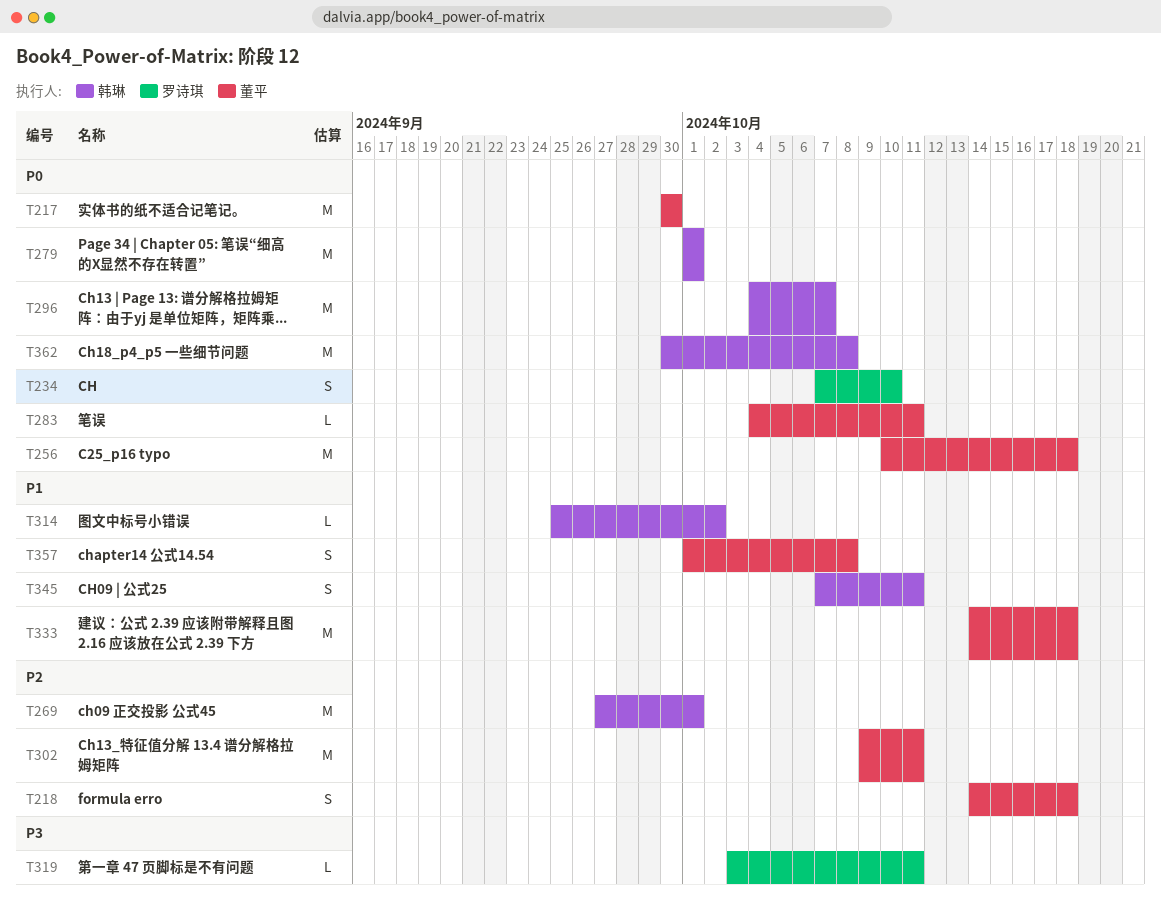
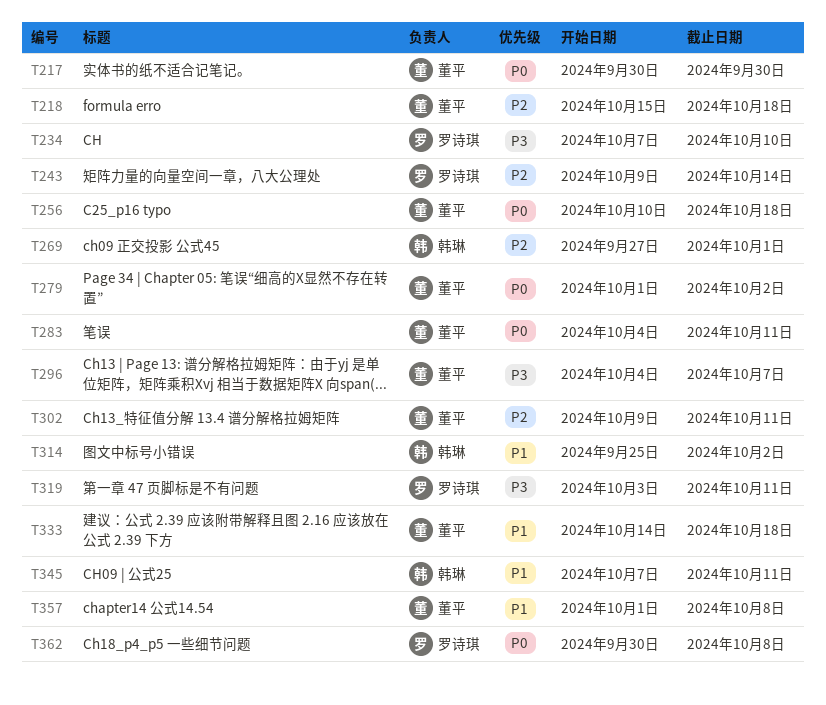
T218, start: Oct 14 -> Oct 15
T234, priority: P0 -> P3
T243: none -> present
T279, owner: 韩琳 -> 董平
T279, due: Oct 1 -> Oct 2
T296, owner: 韩琳 -> 董平
T296, priority: P0 -> P3
T362, owner: 韩琳 -> 罗诗琪

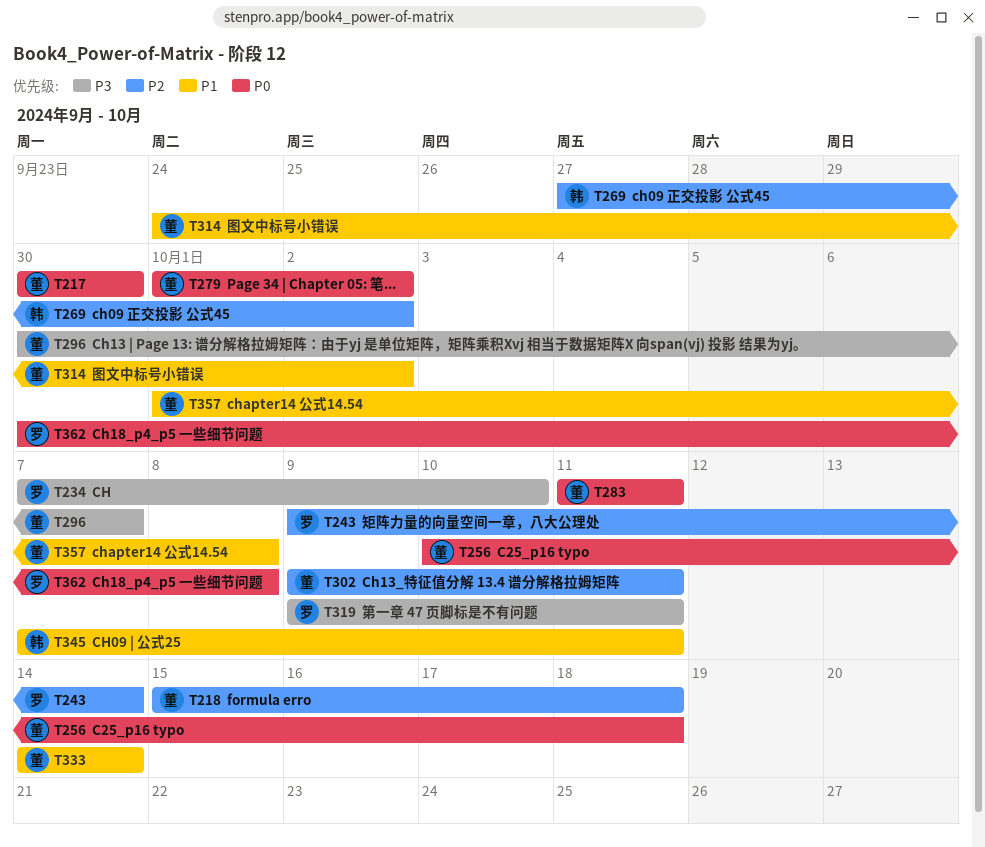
T269, due: Oct 1 -> Oct 2
T283, start: Oct 4 -> Oct 11
T296, start: Oct 4 -> Sep 30
T314, owner: 韩琳 -> 董平
T314, start: Sep 25 -> Sep 24
T319, start: Oct 3 -> Oct 9
T333, due: Oct 18 -> Oct 14

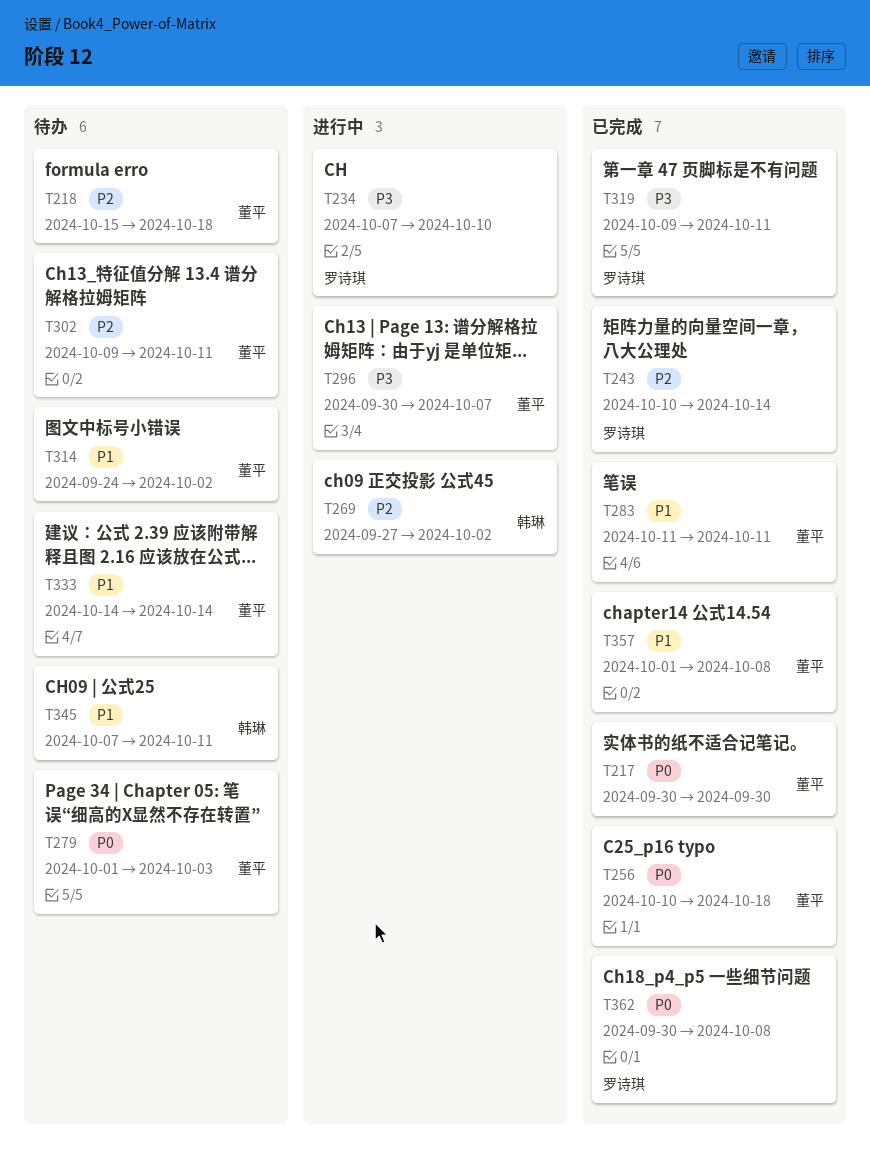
T243, start: Oct 9 -> Oct 10
T279, due: Oct 2 -> Oct 3
T283, priority: P0 -> P1

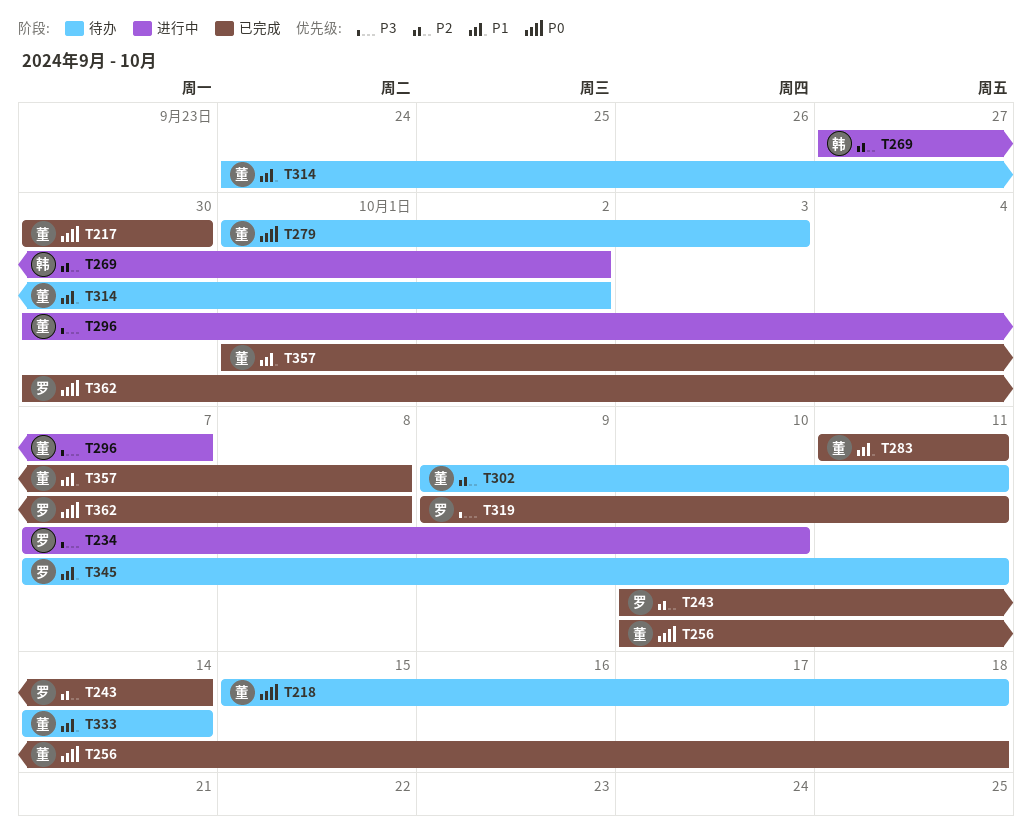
T218, priority: P2 -> P0
T345, owner: 韩琳 -> 罗诗琪

